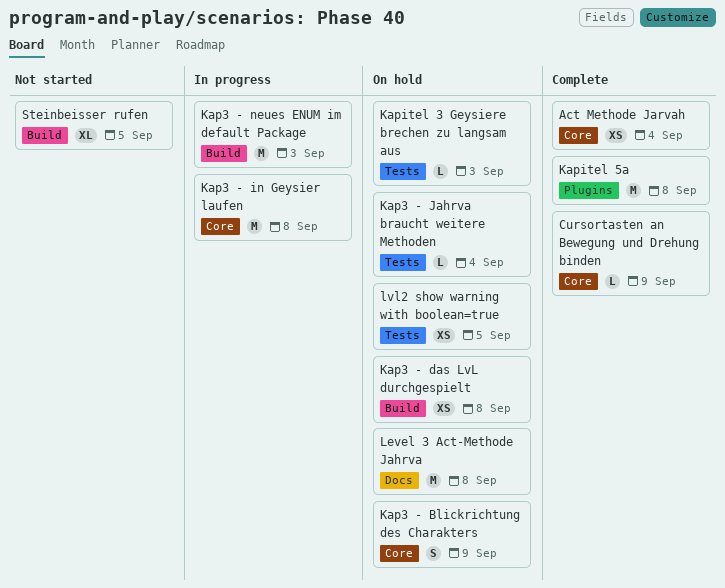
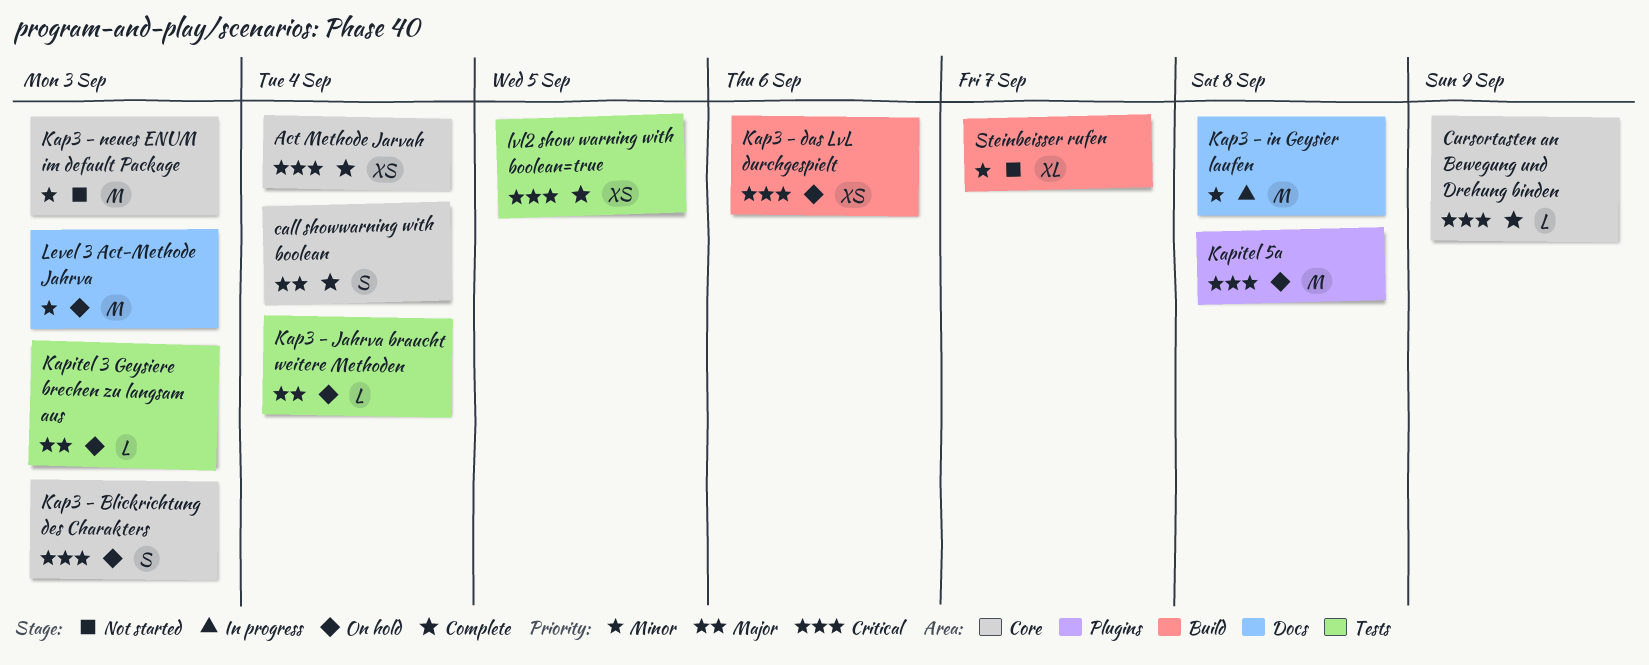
call showwarning with boolean: none -> present
Kap3 - Blickrichtung des Charakters, due: Sep 9 -> Sep 3
Kap3 - das LvL durchgespielt, due: Sep 8 -> Sep 6
Kap3 - in Geysier laufen, label: Core -> Docs
Kap3 - neues ENUM im default Package, status: In progress -> Not started
Kap3 - neues ENUM im default Package, label: Build -> Core
Kapitel 5a, status: Complete -> On hold
Level 3 Act-Methode Jahrva, due: Sep 8 -> Sep 3
lvl2 show warning with boolean=true, status: On hold -> Complete
Steinbeisser rufen, due: Sep 5 -> Sep 7

